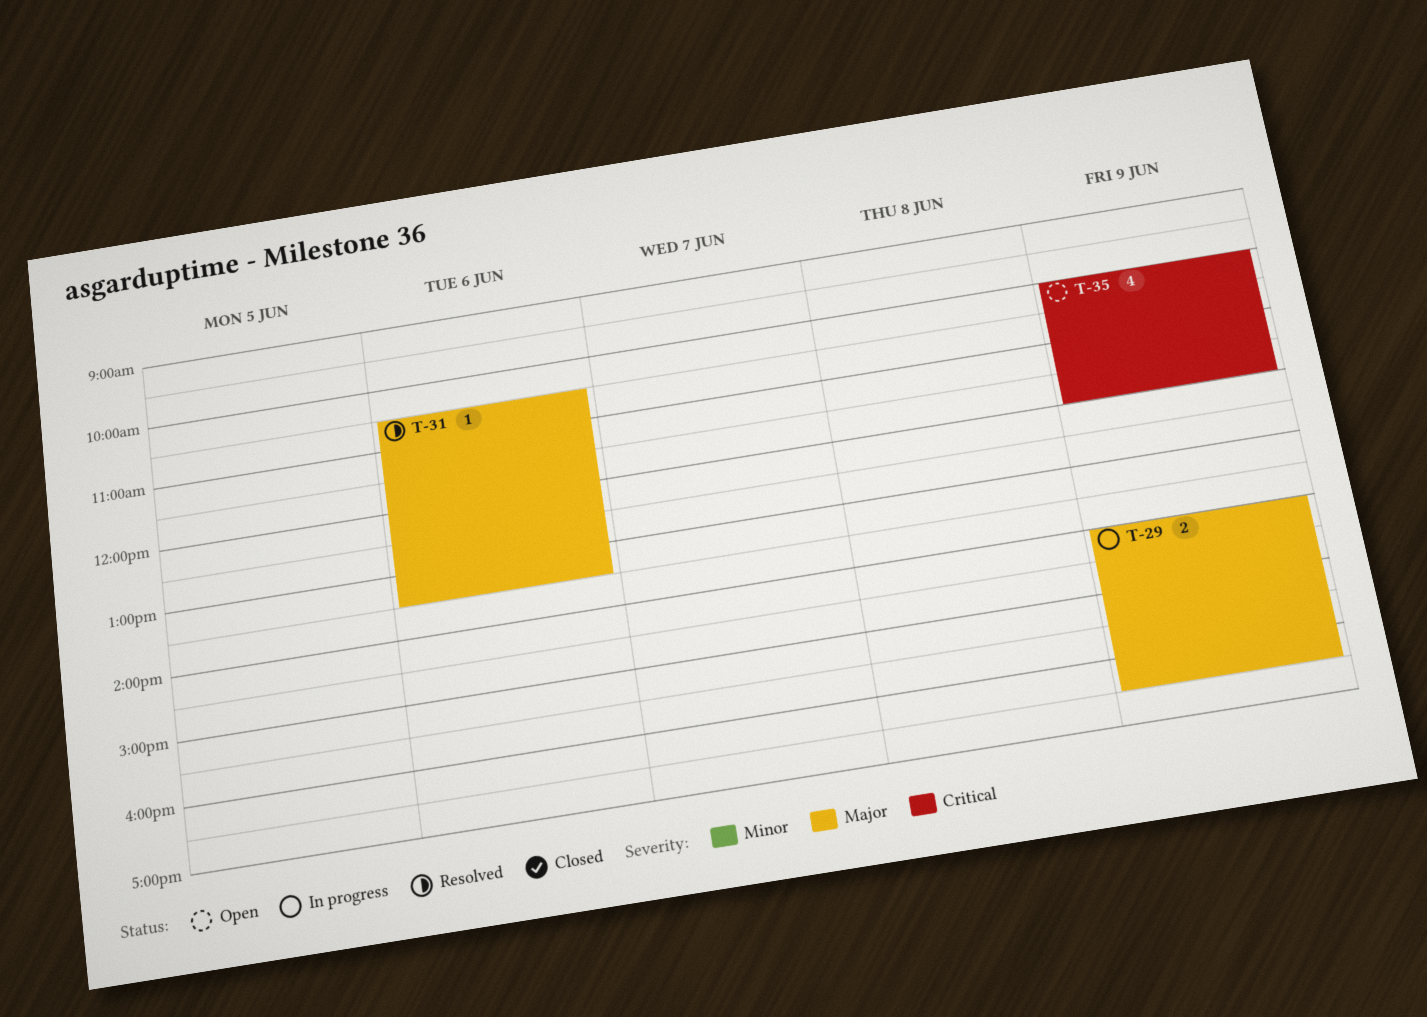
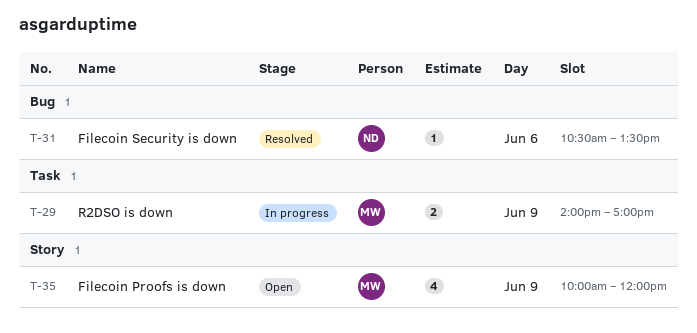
T-29, ends: 16:30 -> 17:00

